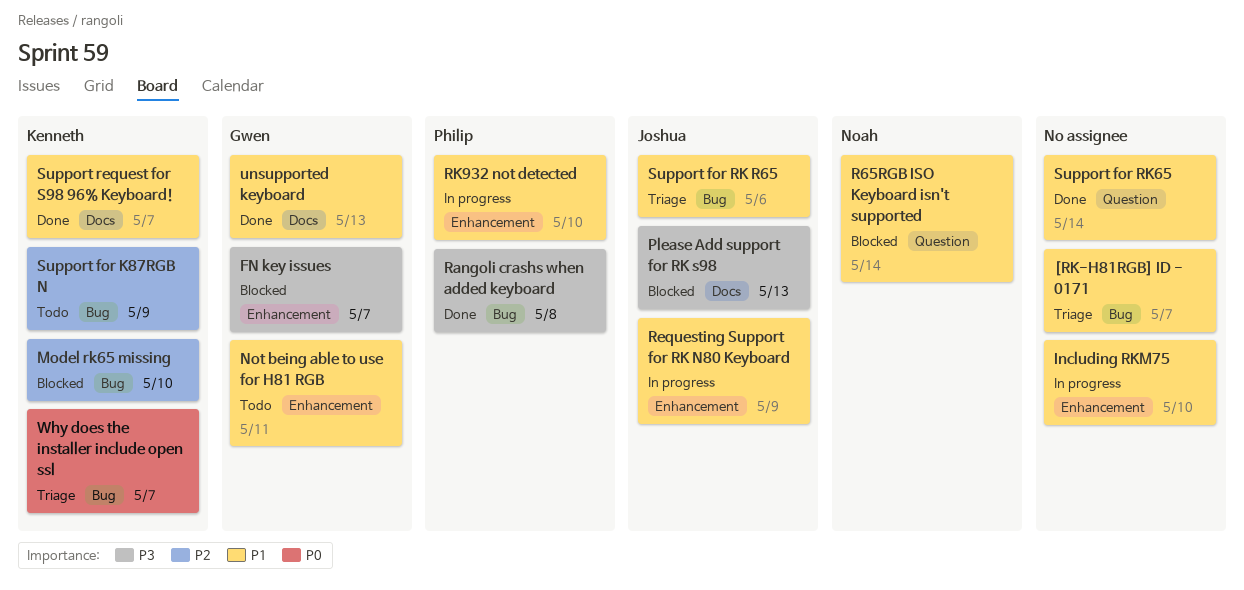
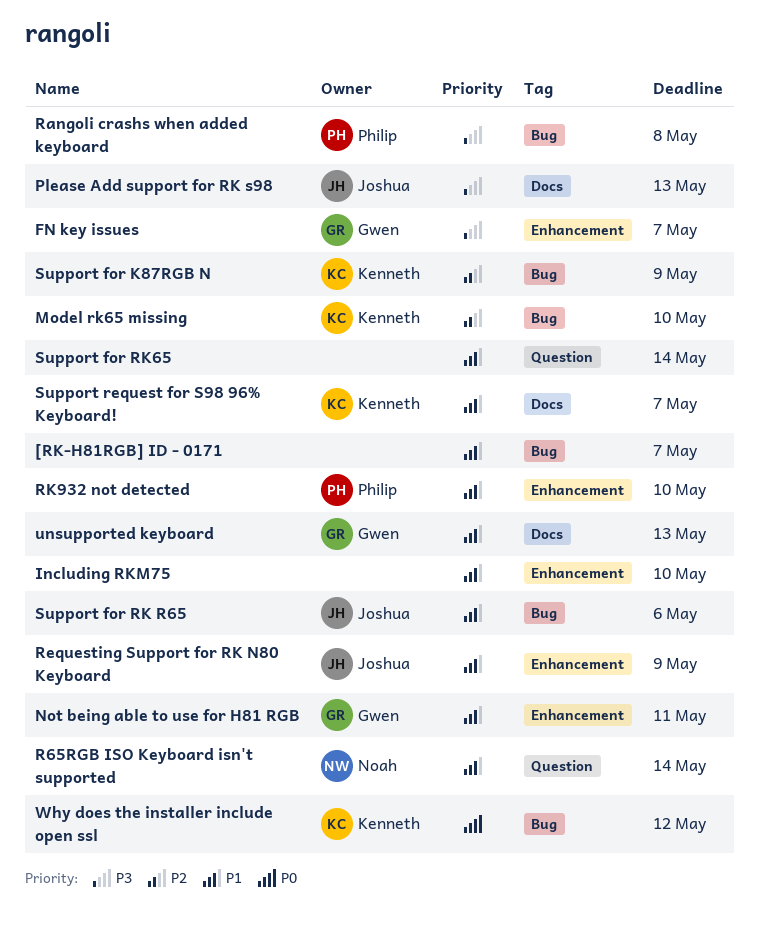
Why does the installer include open ssl, due: May 7 -> May 12

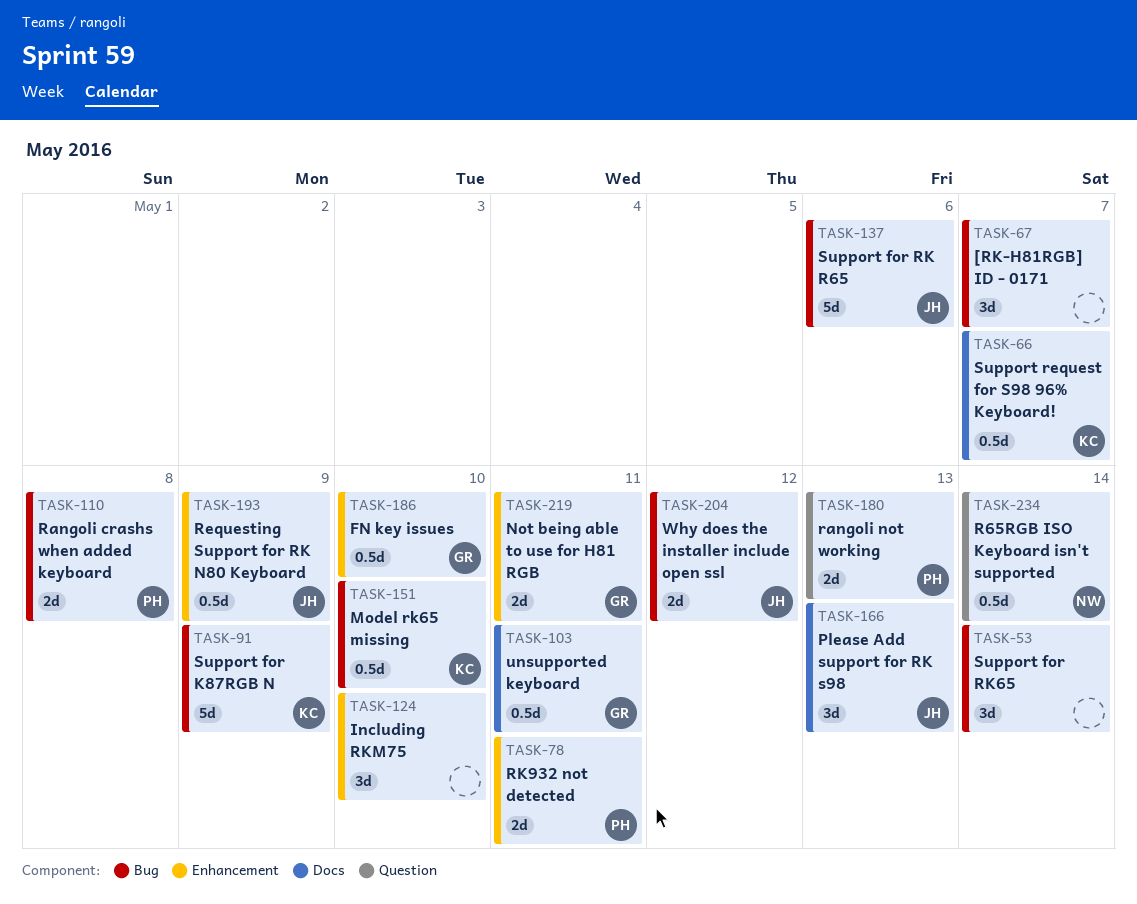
FN key issues, due: May 7 -> May 10
rangoli not working: none -> present
RK932 not detected, due: May 10 -> May 11
Support for RK65, label: Question -> Bug
unsupported keyboard, due: May 13 -> May 11
Why does the installer include open ssl, owner: Kenneth -> Joshua

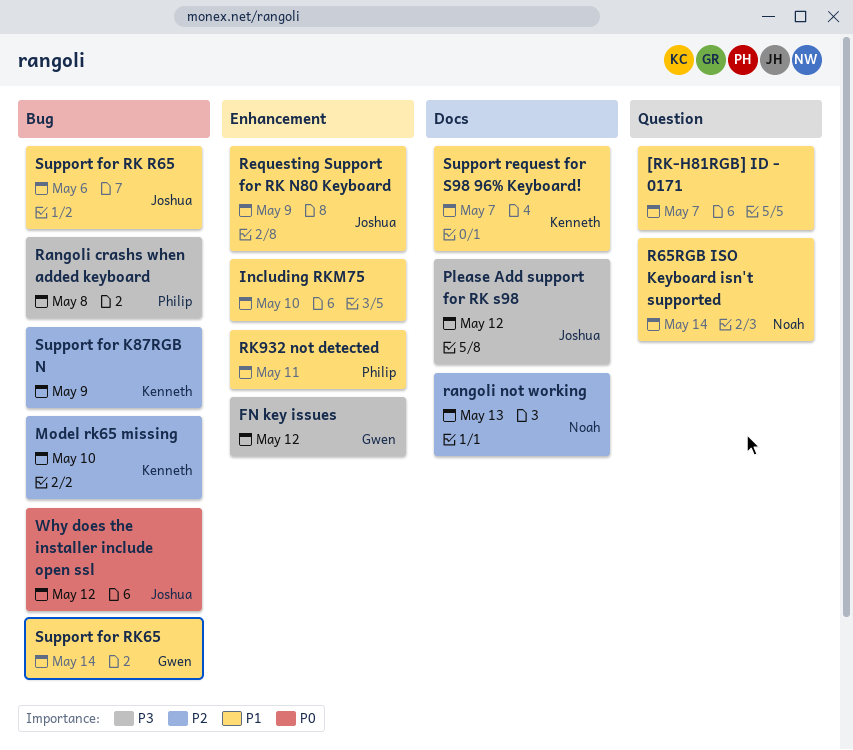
[RK-H81RGB] ID - 0171, label: Bug -> Question
FN key issues, due: May 10 -> May 12
Not being able to use for H81 RGB: present -> none
Please Add support for RK s98, due: May 13 -> May 12
rangoli not working, owner: Philip -> Noah
rangoli not working, label: Question -> Docs
Support for RK65, owner: none -> Gwen
unsupported keyboard: present -> none

